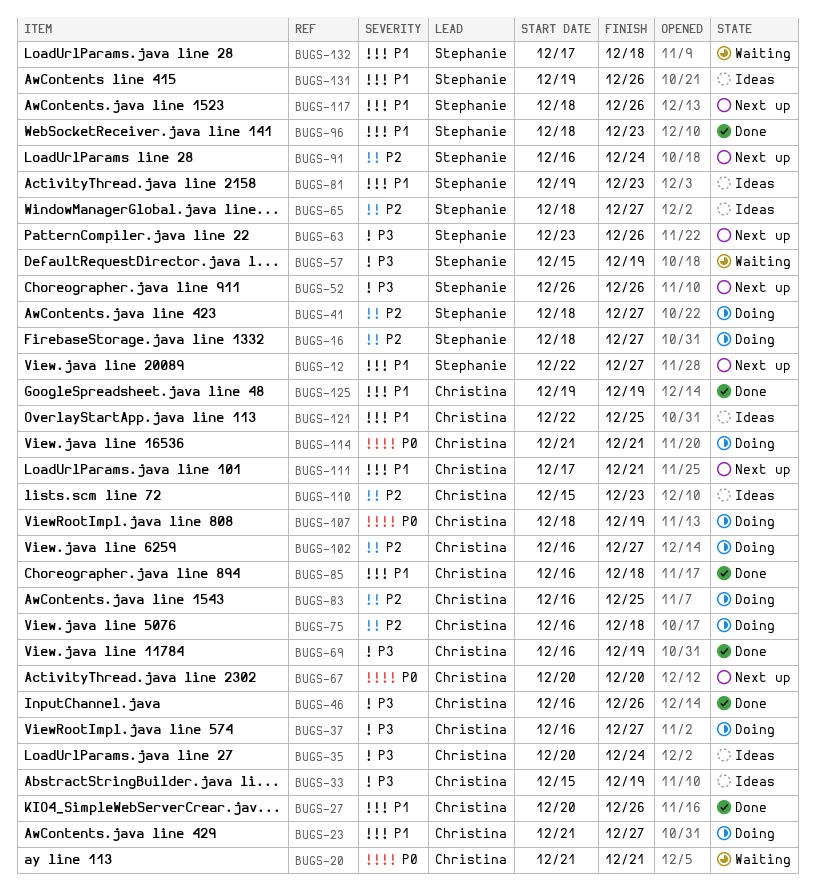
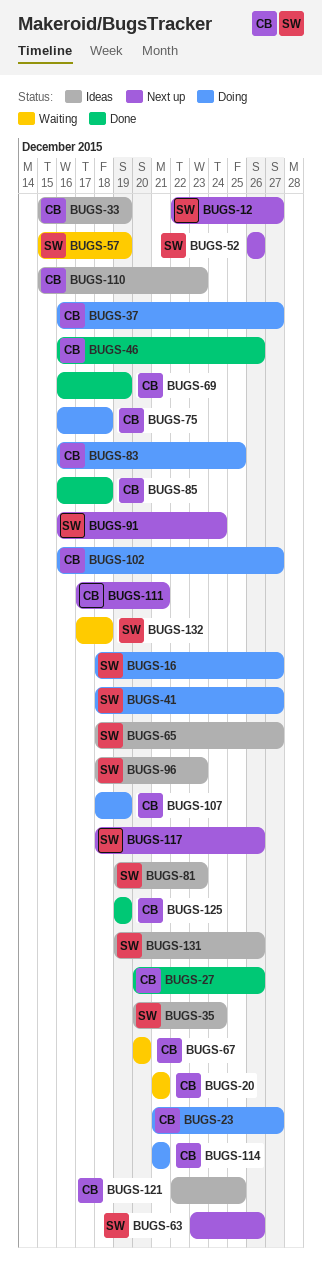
BUGS-35, owner: Christina -> Stephanie
BUGS-67, status: Next up -> Waiting
BUGS-96, status: Done -> Ideas

